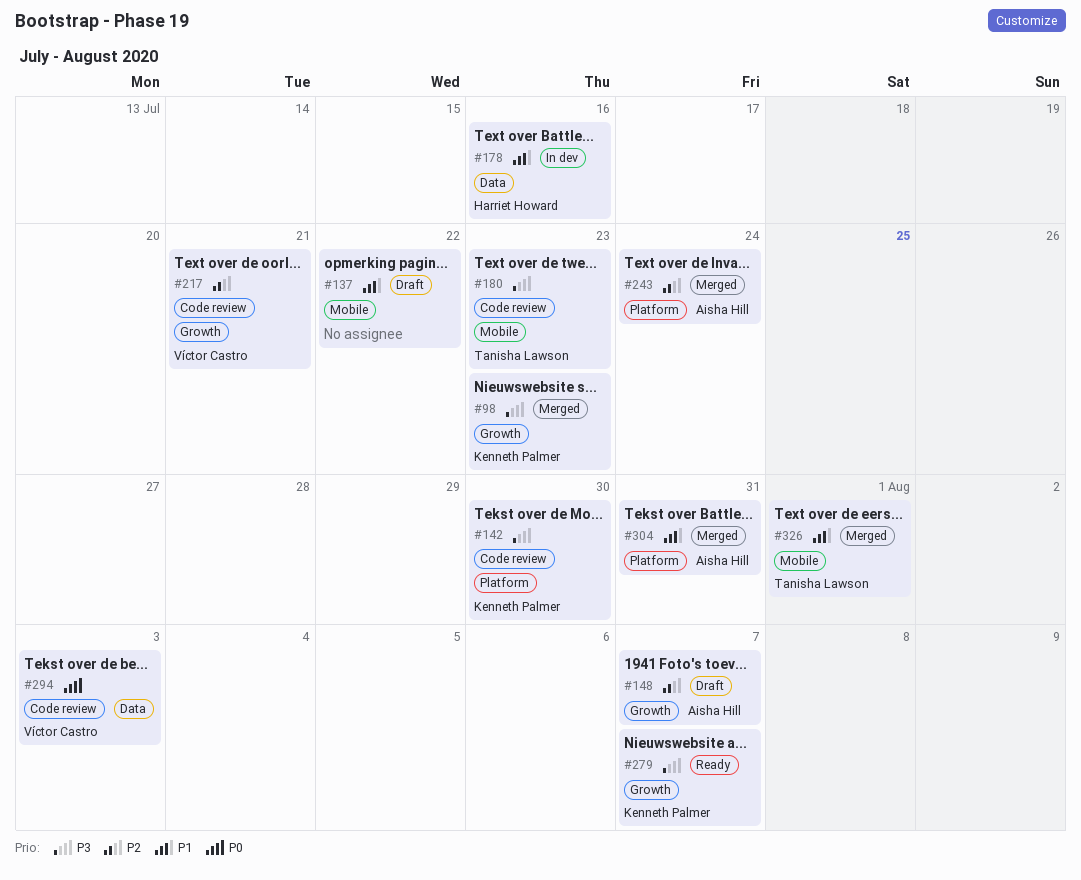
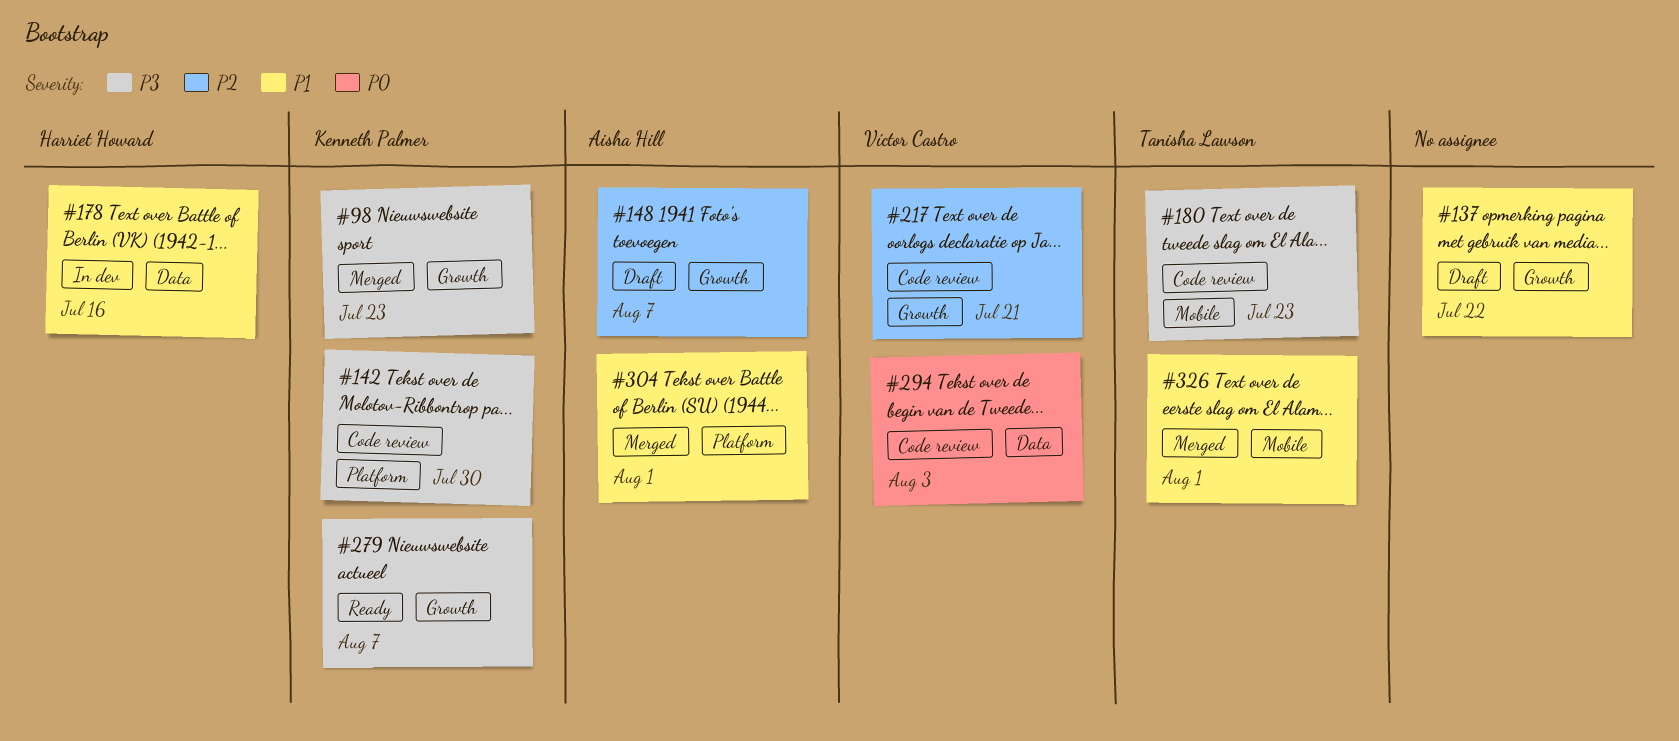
#137, label: Mobile -> Growth
#243: present -> none
#304, due: Jul 31 -> Aug 1

